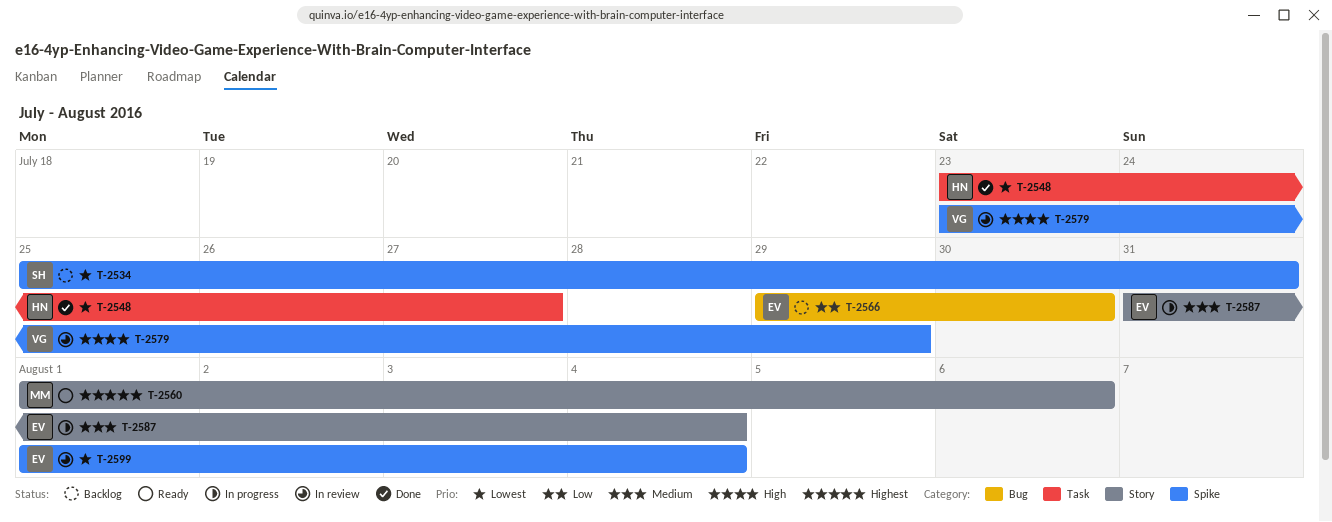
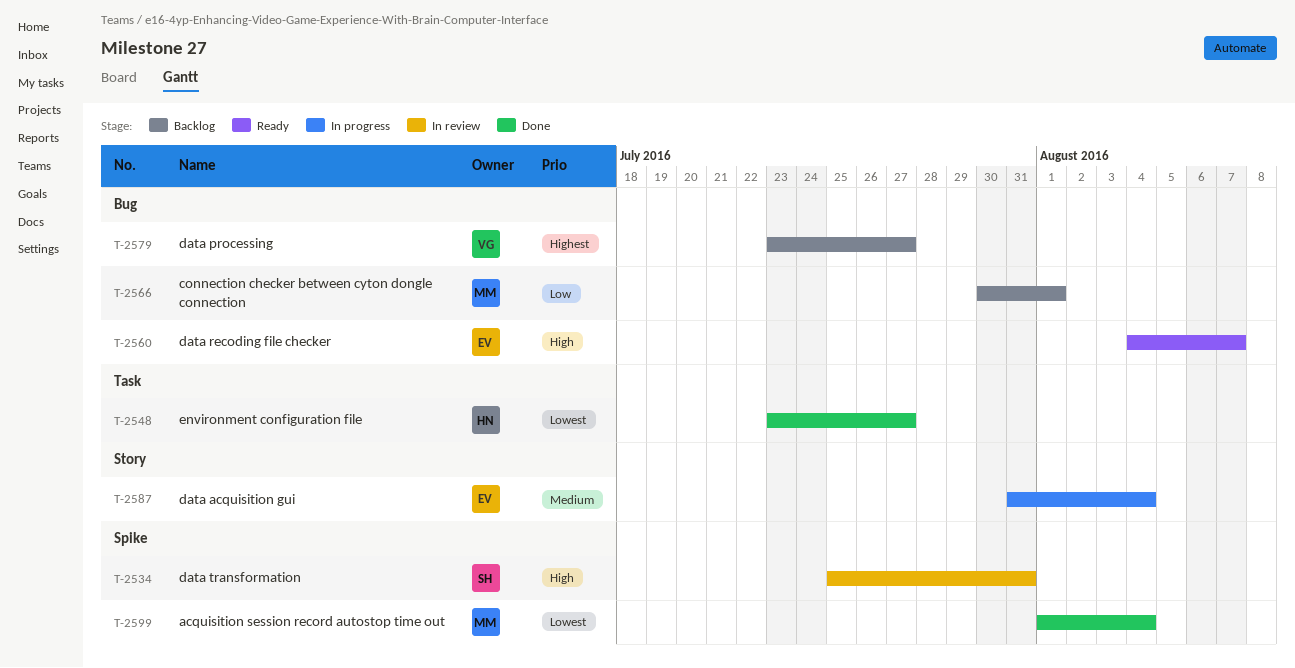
T-2534, status: Backlog -> In review
T-2534, priority: Lowest -> High
T-2560, owner: MM -> EV
T-2560, priority: Highest -> High
T-2560, label: Story -> Bug
T-2560, start: Aug 1 -> Aug 4
T-2560, due: Aug 6 -> Aug 7
T-2566, owner: EV -> MM
T-2566, start: Jul 29 -> Jul 30
T-2566, due: Jul 30 -> Aug 1
T-2579, status: In review -> Backlog
T-2579, priority: High -> Highest
T-2579, label: Spike -> Bug
T-2579, due: Jul 29 -> Jul 27
T-2599, status: In review -> Done
T-2599, owner: EV -> MM

